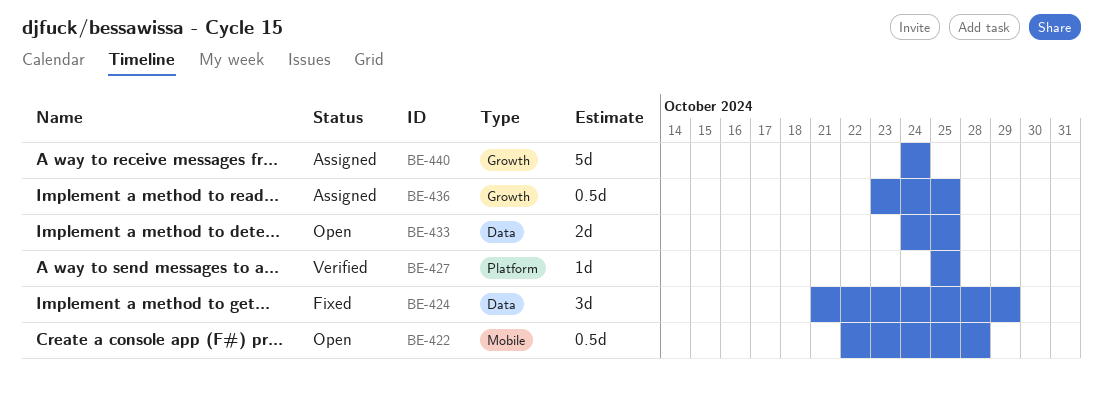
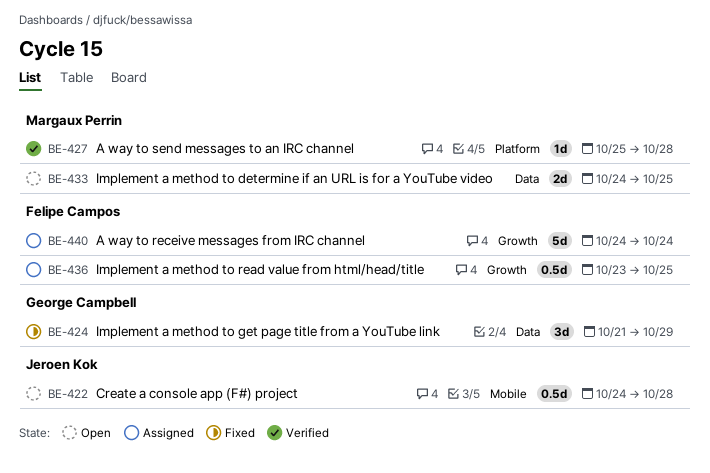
BE-422, start: Oct 22 -> Oct 24
BE-427, due: Oct 25 -> Oct 28

